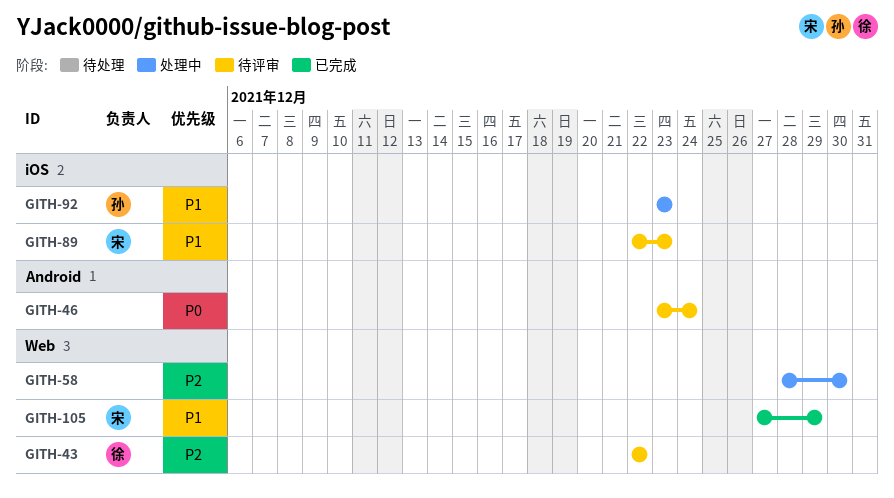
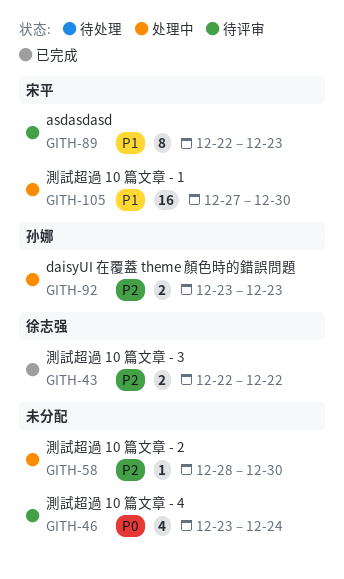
GITH-43, status: 待评审 -> 已完成
GITH-92, priority: P1 -> P2
GITH-105, status: 已完成 -> 处理中
GITH-105, due: Dec 29 -> Dec 30

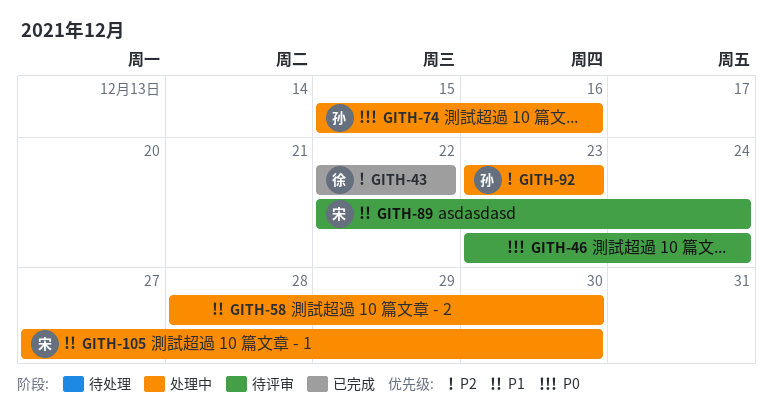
GITH-58, priority: P2 -> P1
GITH-74: none -> present
GITH-89, due: Dec 23 -> Dec 24

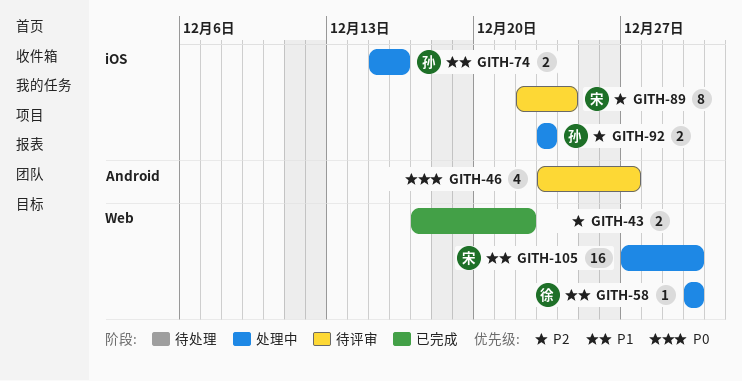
GITH-43, owner: 徐 -> none
GITH-43, start: Dec 22 -> Dec 17
GITH-46, due: Dec 24 -> Dec 27
GITH-58, owner: none -> 徐
GITH-58, start: Dec 28 -> Dec 30
GITH-74, priority: P0 -> P1
GITH-89, priority: P1 -> P2

